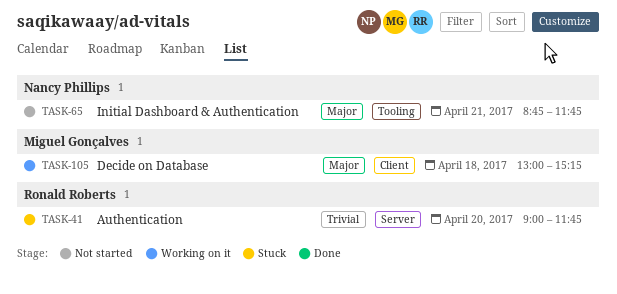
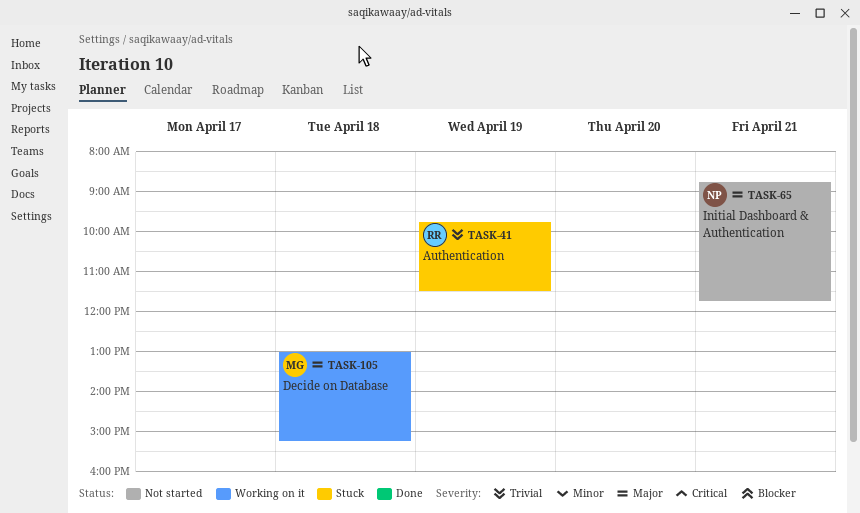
TASK-41, day: Apr 20 -> Apr 19
TASK-41, begins: 09:00 -> 09:45
TASK-41, ends: 11:45 -> 11:30

